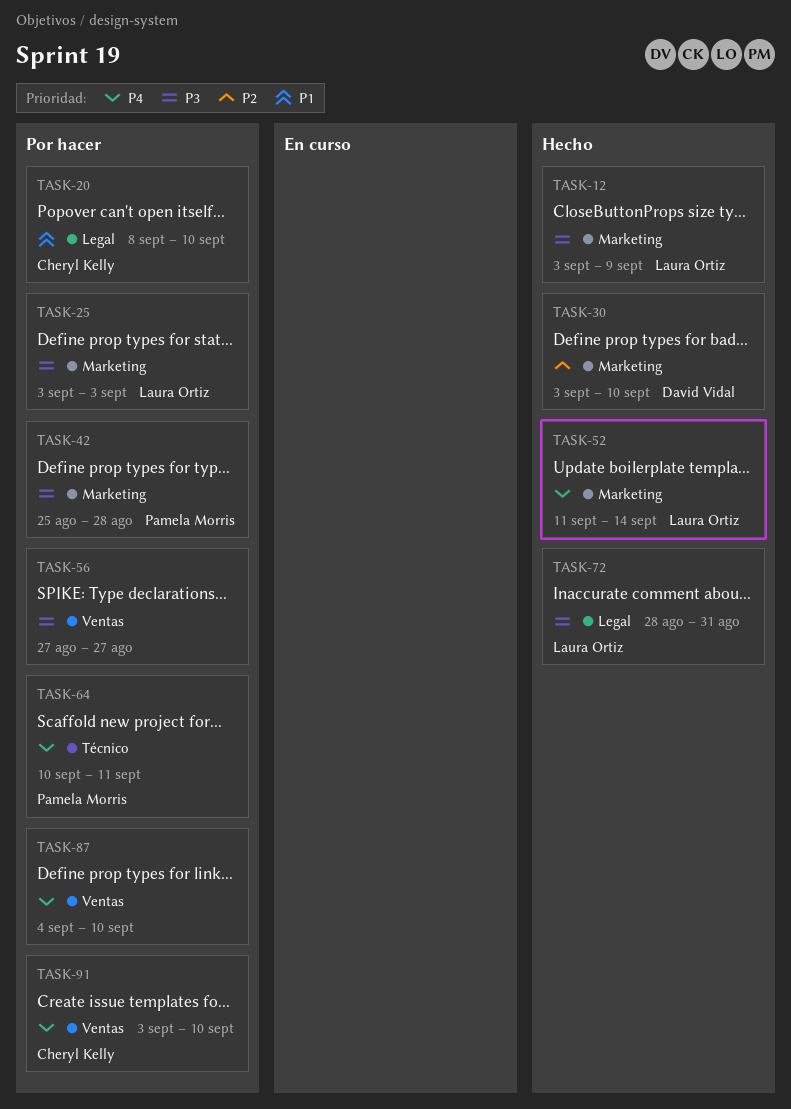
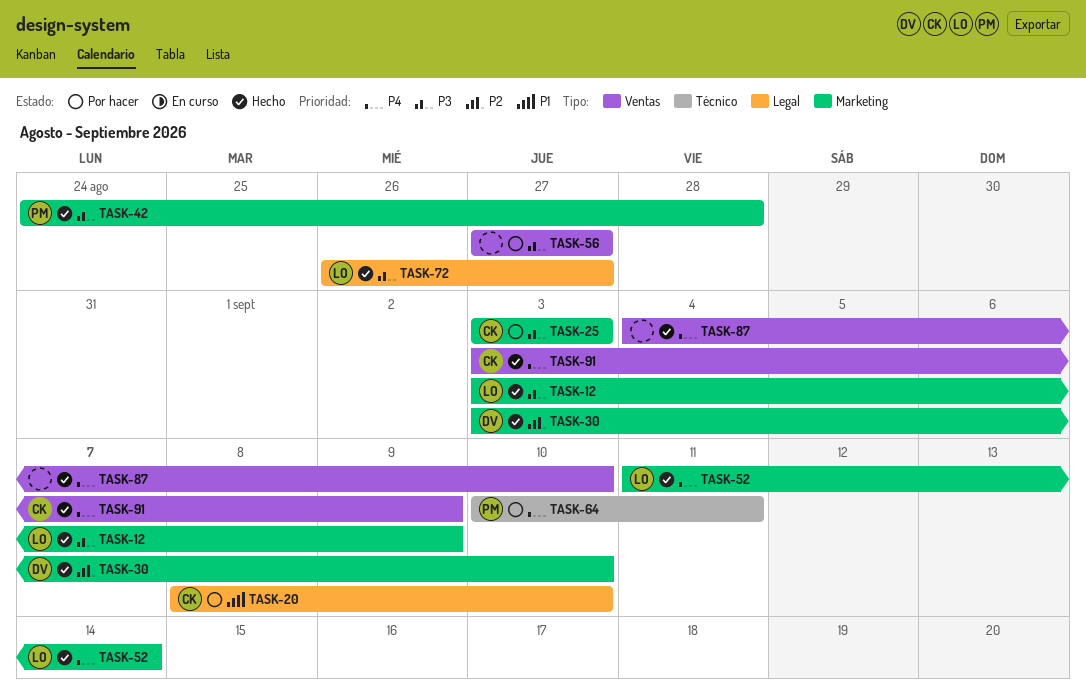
TASK-25, owner: Laura Ortiz -> Cheryl Kelly
TASK-42, status: Por hacer -> Hecho
TASK-42, start: Aug 25 -> Aug 24
TASK-72, start: Aug 28 -> Aug 26
TASK-72, due: Aug 31 -> Aug 27
TASK-87, status: Por hacer -> Hecho
TASK-91, status: Por hacer -> Hecho
TASK-91, due: Sep 10 -> Sep 9

